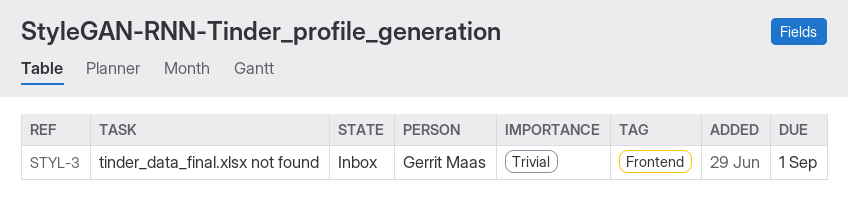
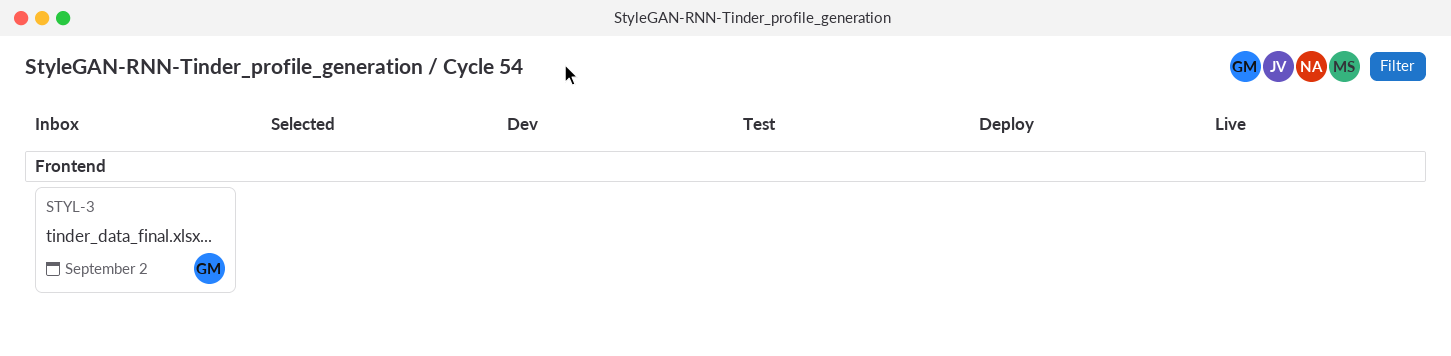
STYL-3, due: Sep 1 -> Sep 2

